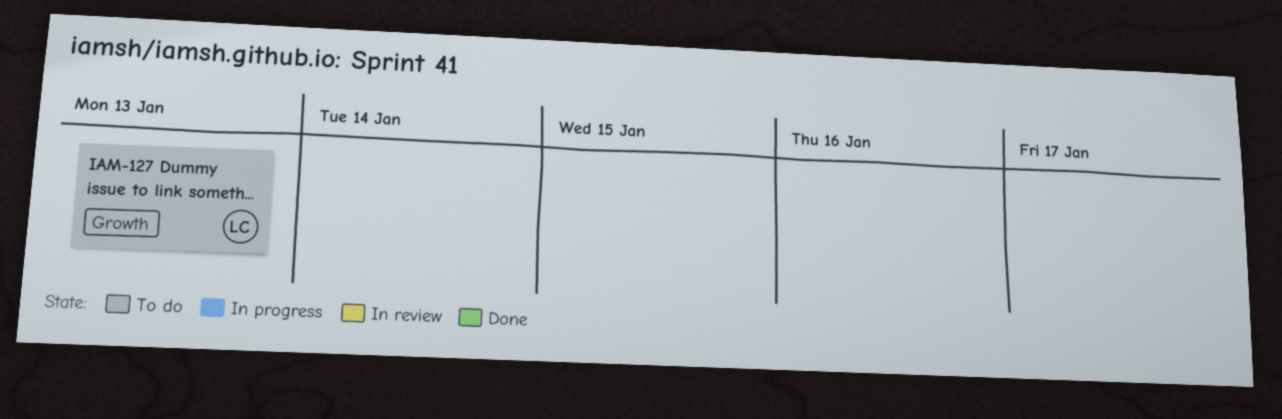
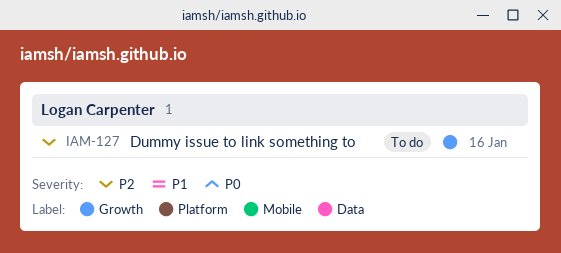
IAM-127, due: Jan 13 -> Jan 16

